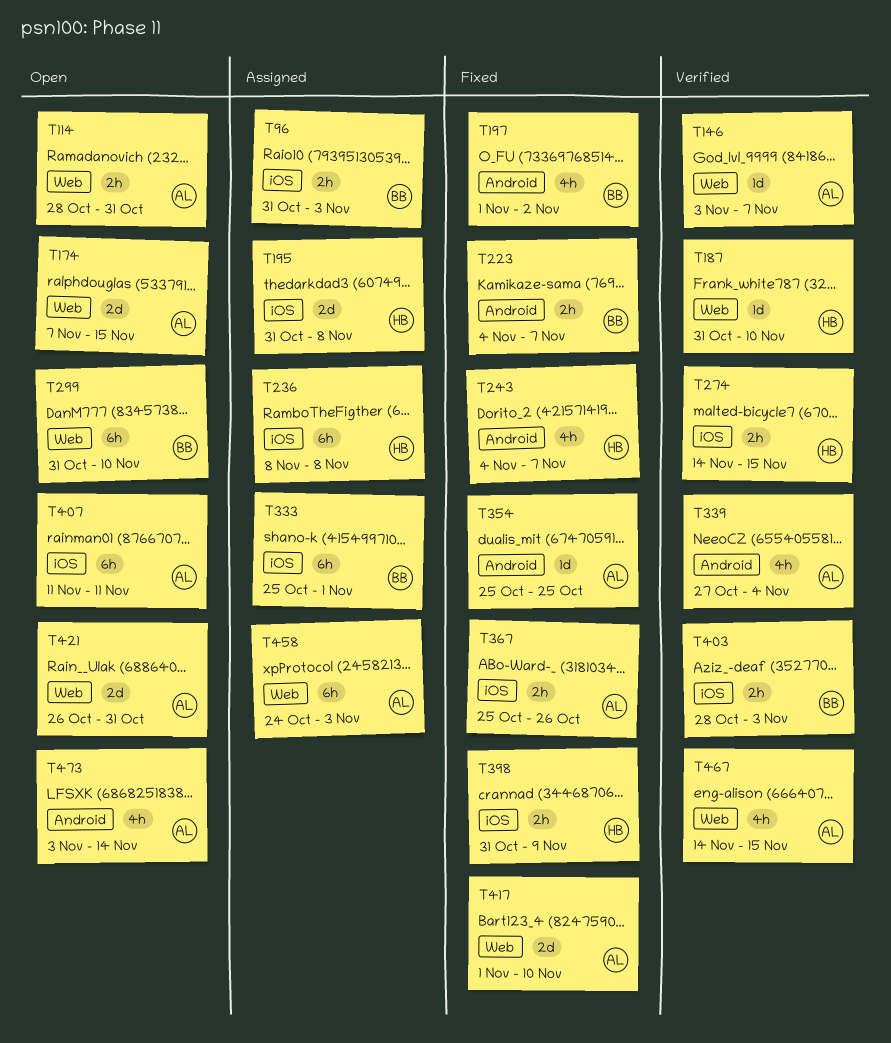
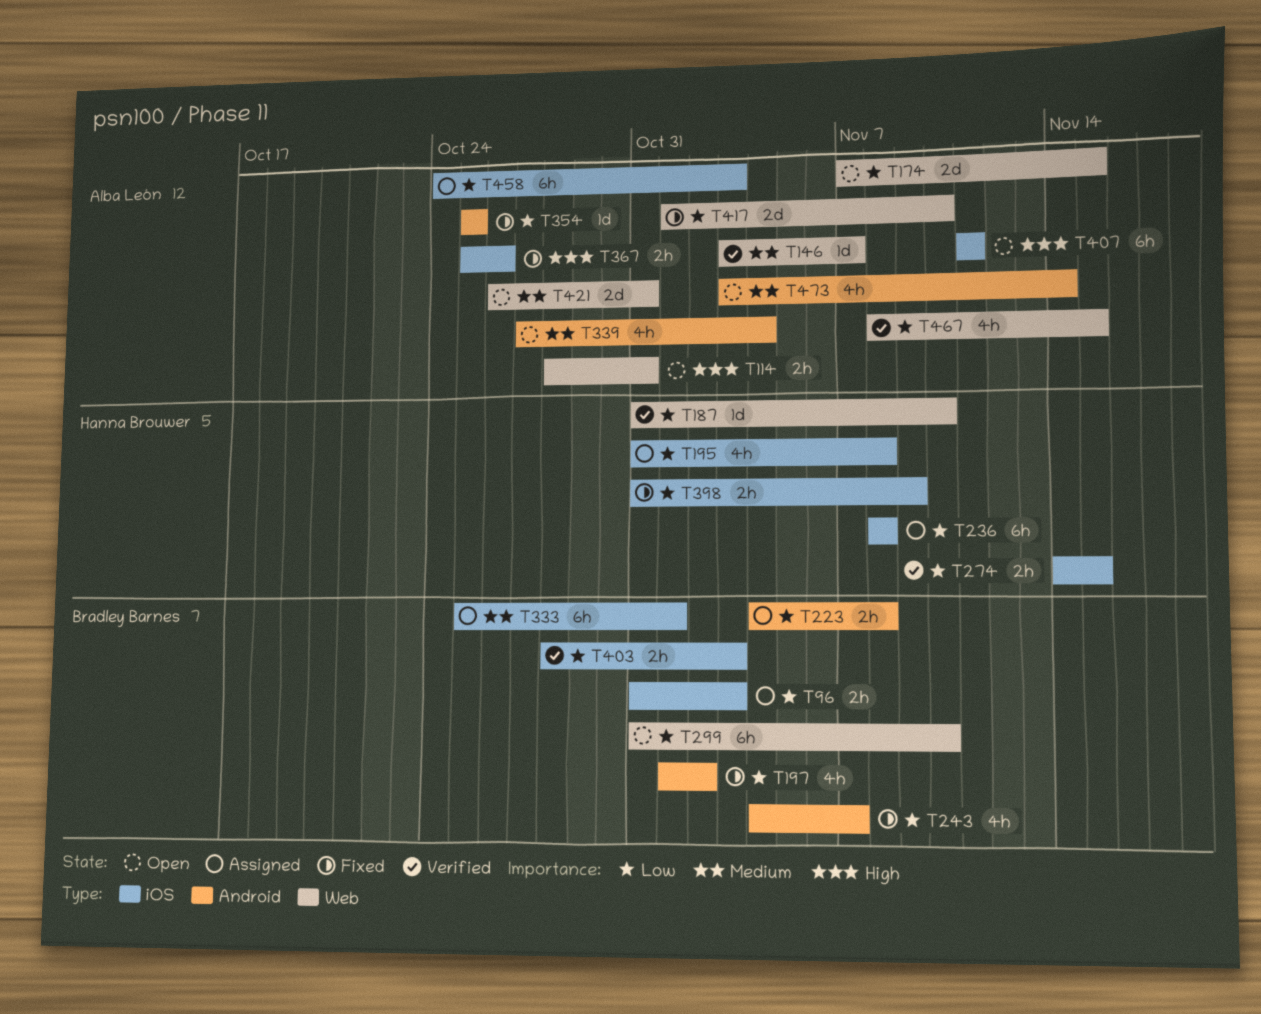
T195, estimate: 2d -> 4h
T223, status: Fixed -> Assigned
T223, due: Nov 7 -> Nov 8
T243, owner: Hanna Brouwer -> Bradley Barnes
T339, status: Verified -> Open
T458, label: Web -> iOS
T467, start: Nov 14 -> Nov 8

